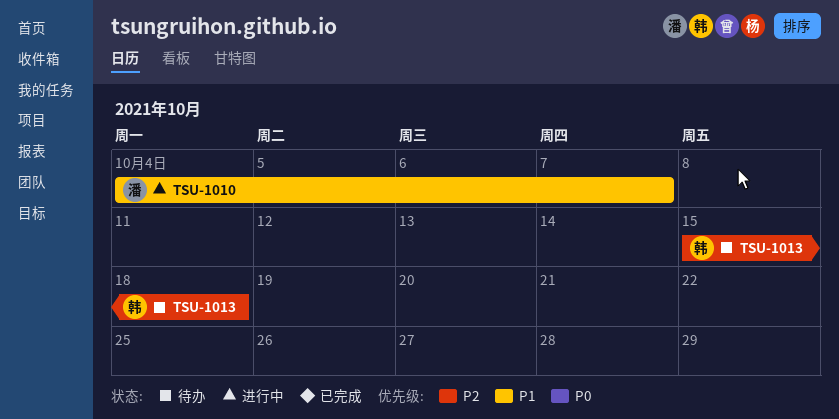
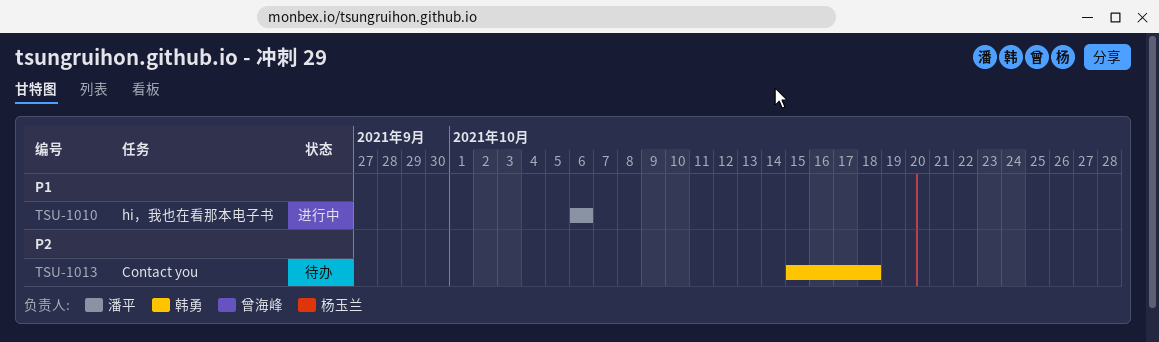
TSU-1010, start: Oct 4 -> Oct 6
TSU-1010, due: Oct 7 -> Oct 6

